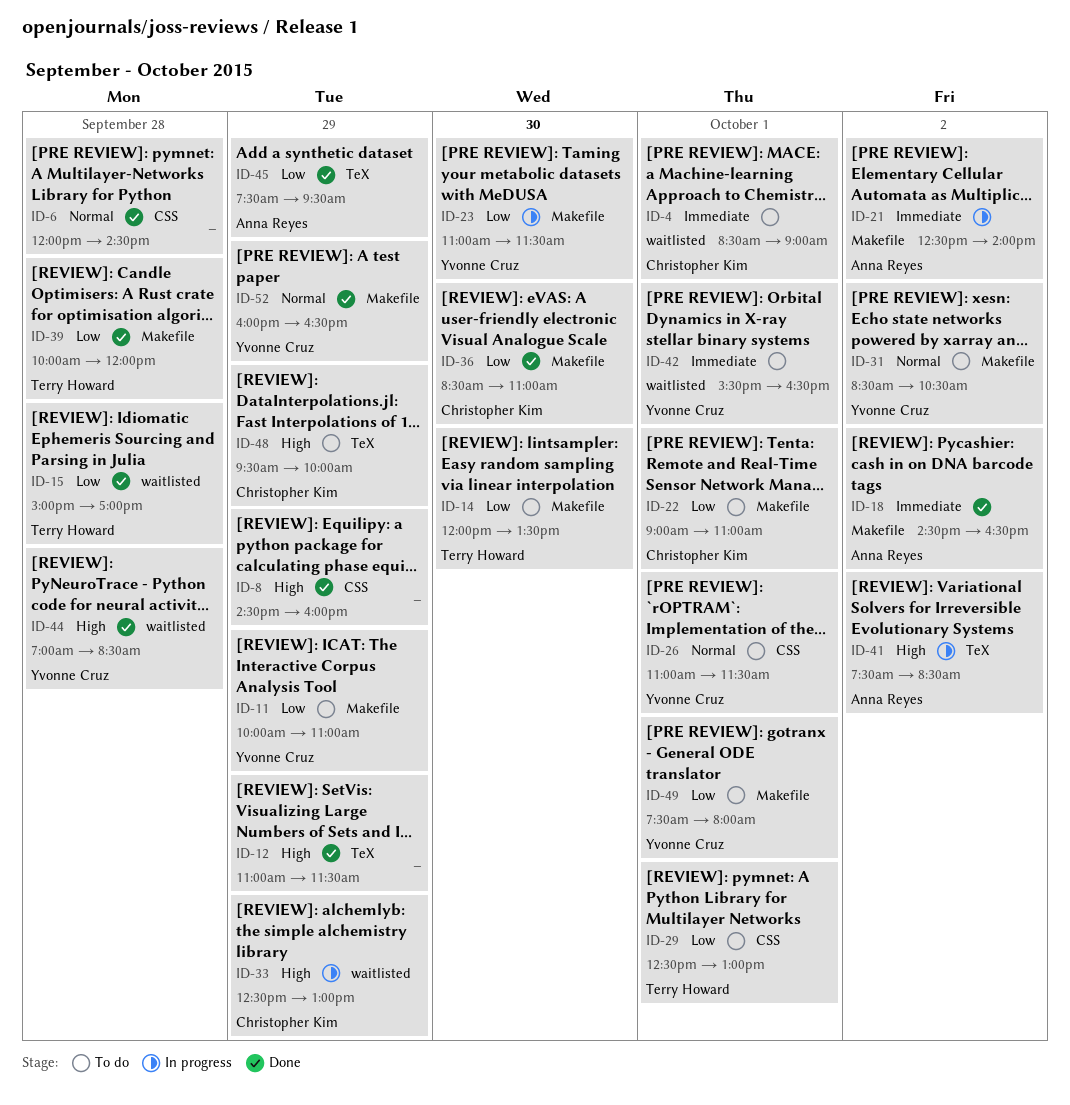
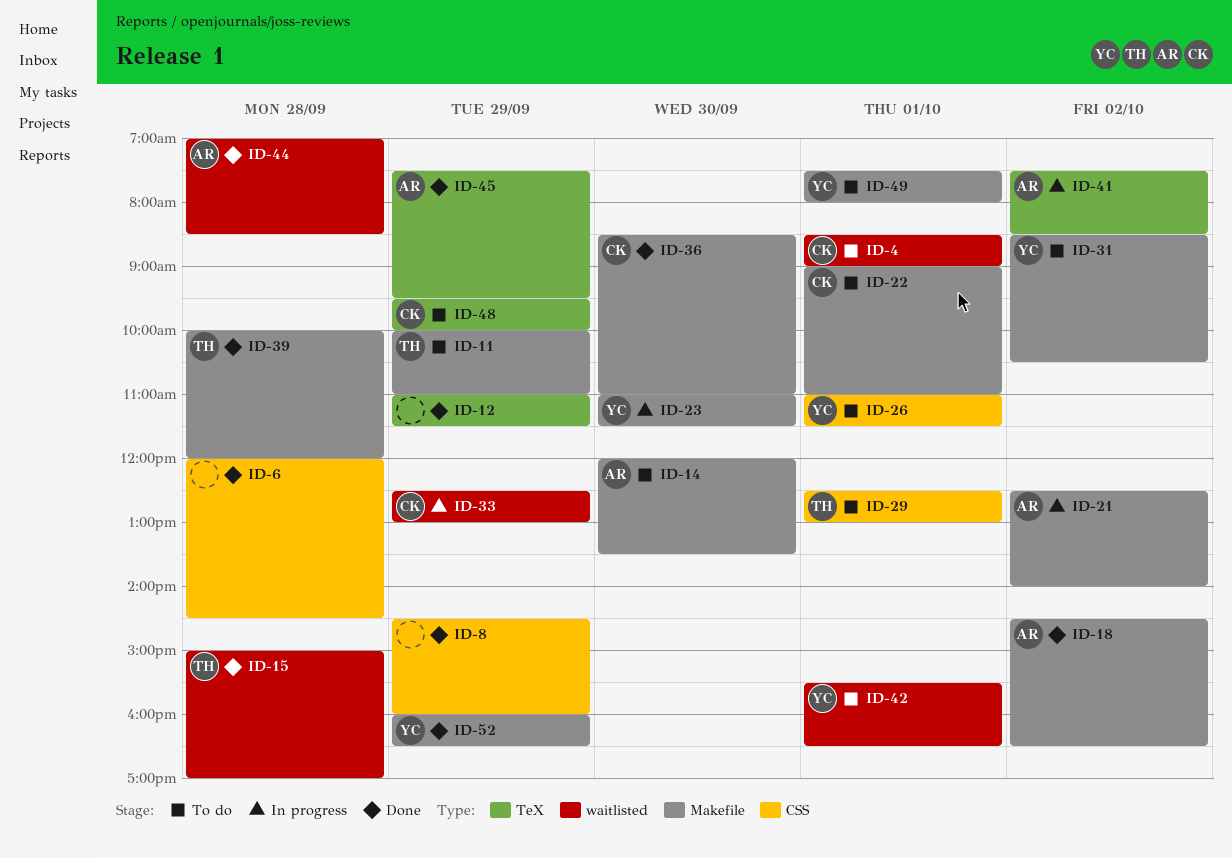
ID-11, owner: Yvonne Cruz -> Terry Howard
ID-14, owner: Terry Howard -> Anna Reyes
ID-44, owner: Yvonne Cruz -> Anna Reyes

